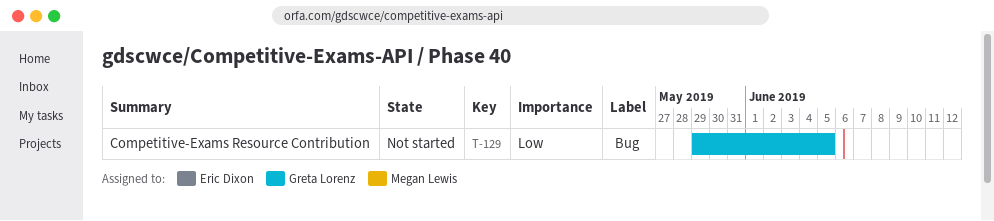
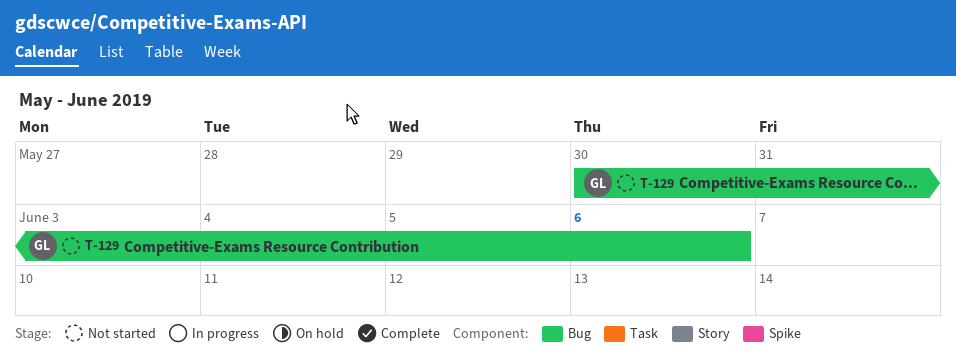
T-129, start: May 29 -> May 30
T-129, due: Jun 5 -> Jun 6

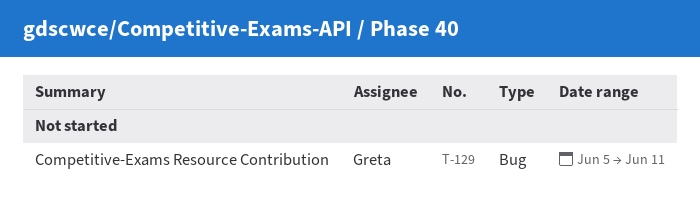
T-129, start: May 30 -> Jun 5
T-129, due: Jun 6 -> Jun 11

